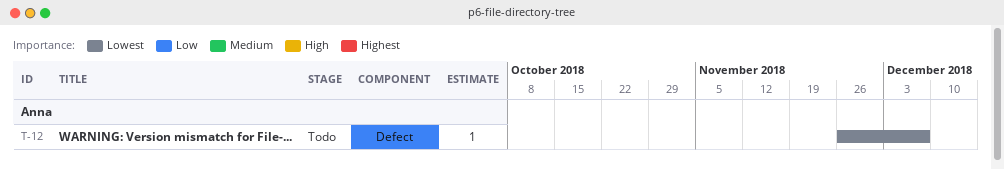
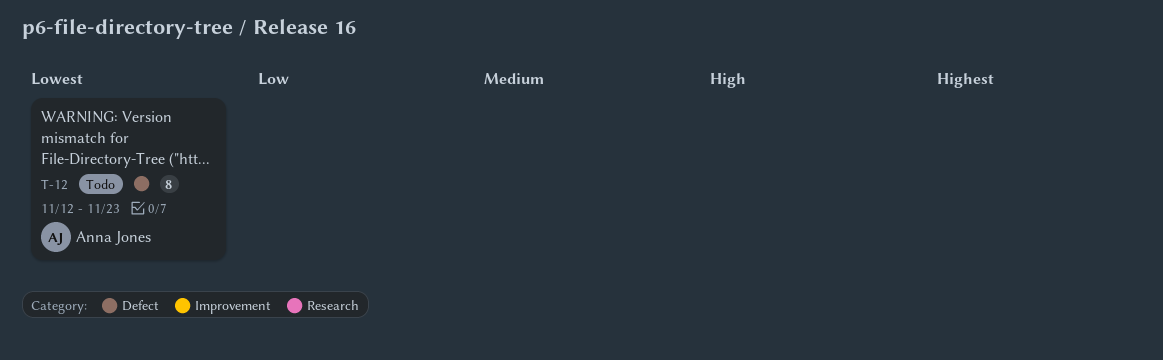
T-12, estimate: 1 -> 8
T-12, start: Nov 26 -> Nov 12
T-12, due: Dec 7 -> Nov 23

